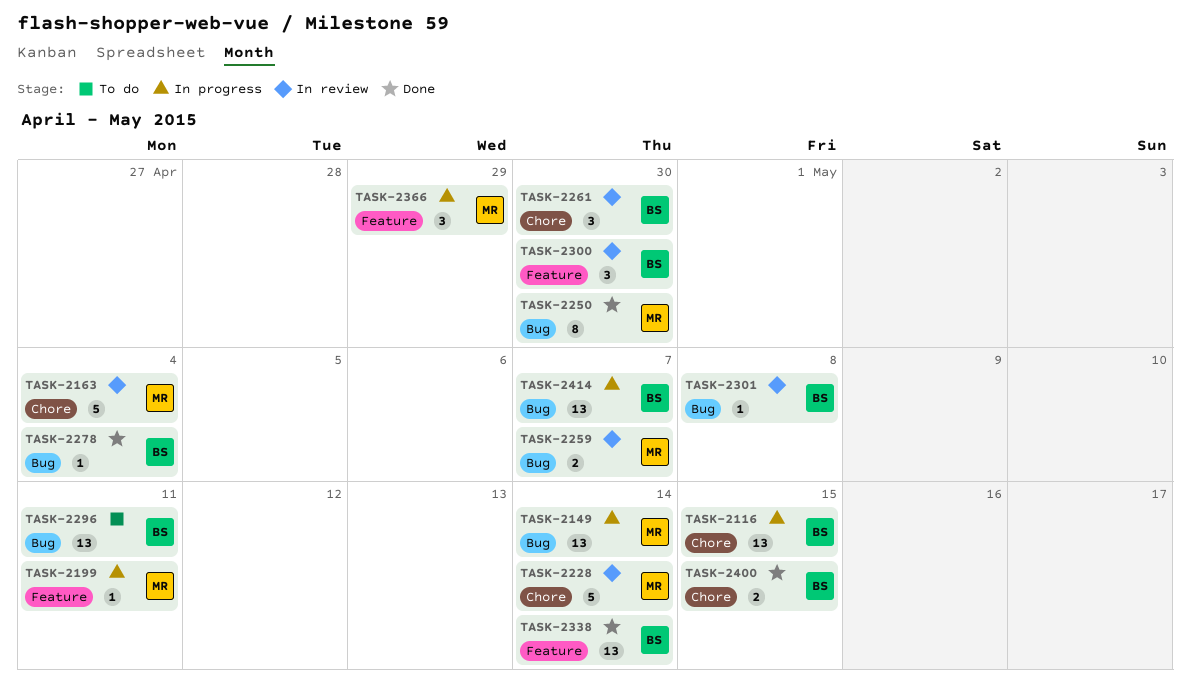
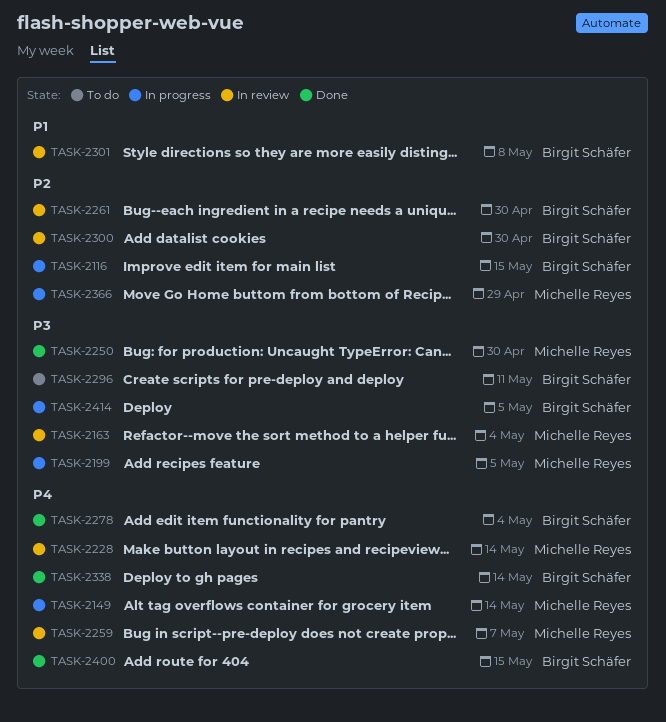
TASK-2199, due: May 11 -> May 5
TASK-2414, due: May 7 -> May 5

